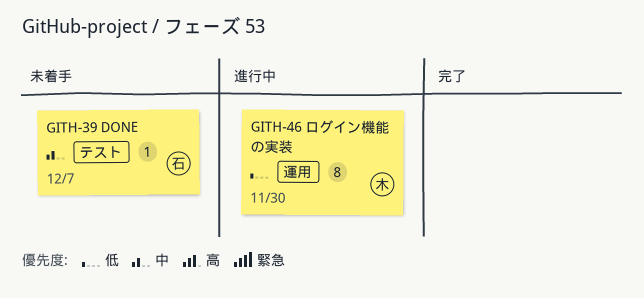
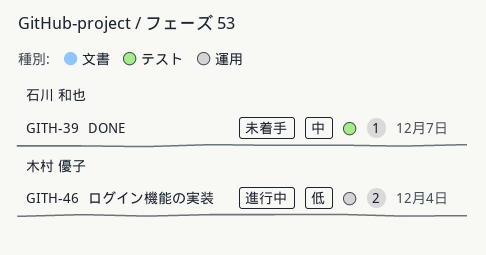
GITH-46, estimate: 8 -> 2
GITH-46, due: Nov 30 -> Dec 4

